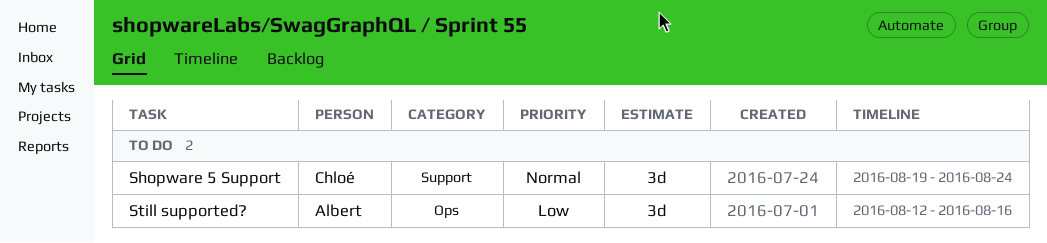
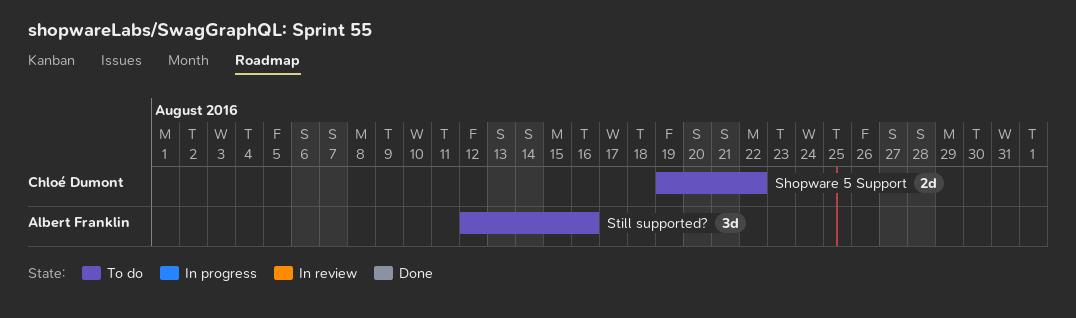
Shopware 5 Support, estimate: 3d -> 2d
Shopware 5 Support, due: Aug 24 -> Aug 22

